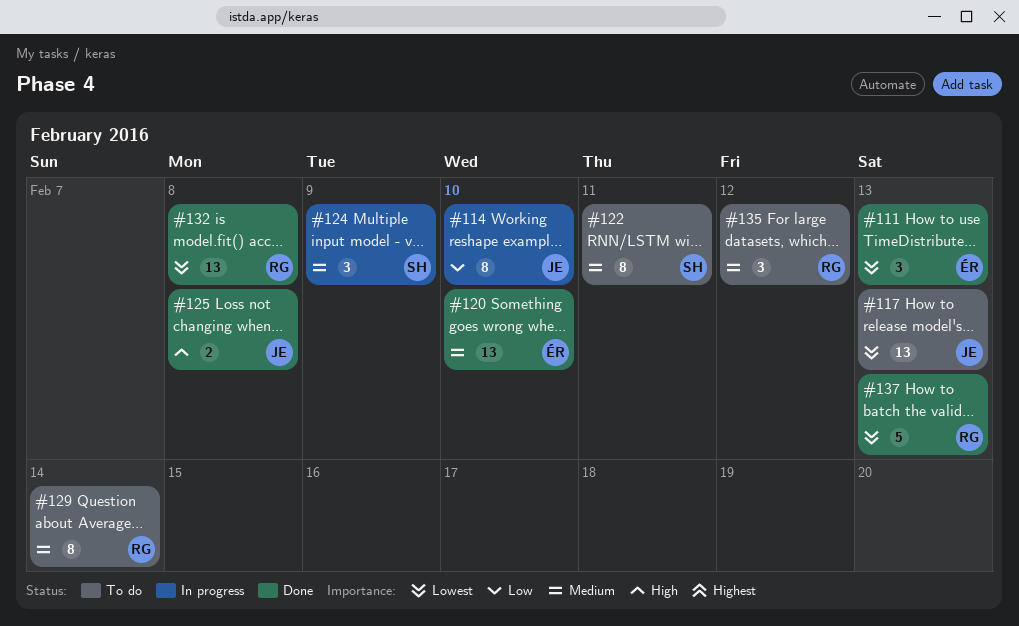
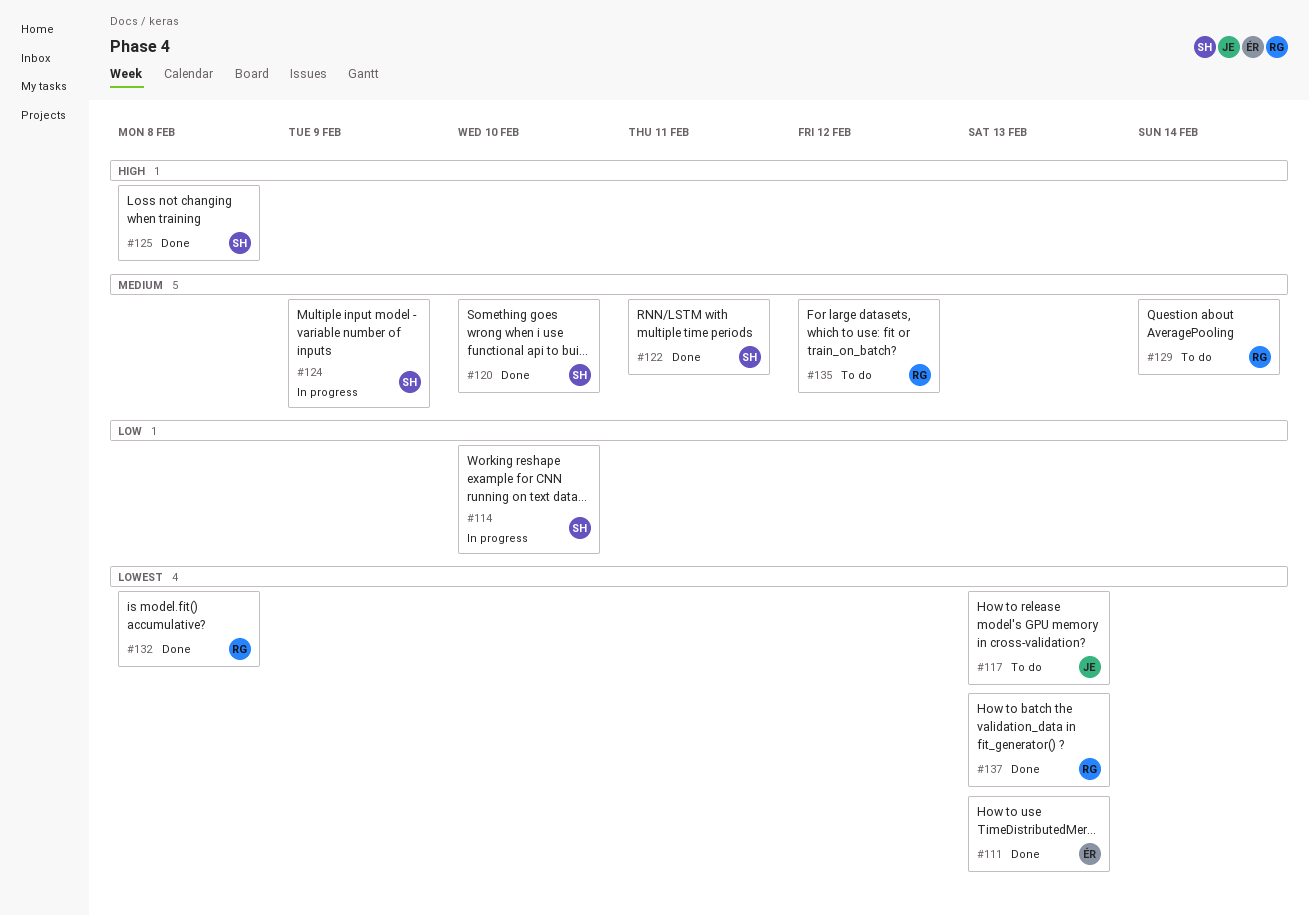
#114, owner: JE -> SH
#120, owner: ÉR -> SH
#122, status: To do -> Done
#125, owner: JE -> SH

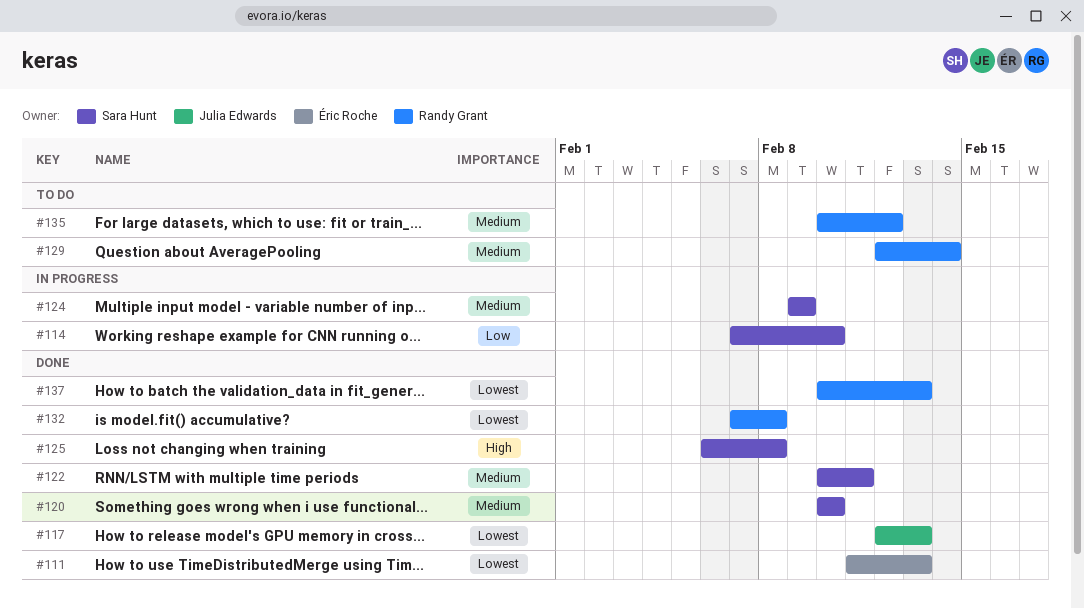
#117, status: To do -> Done

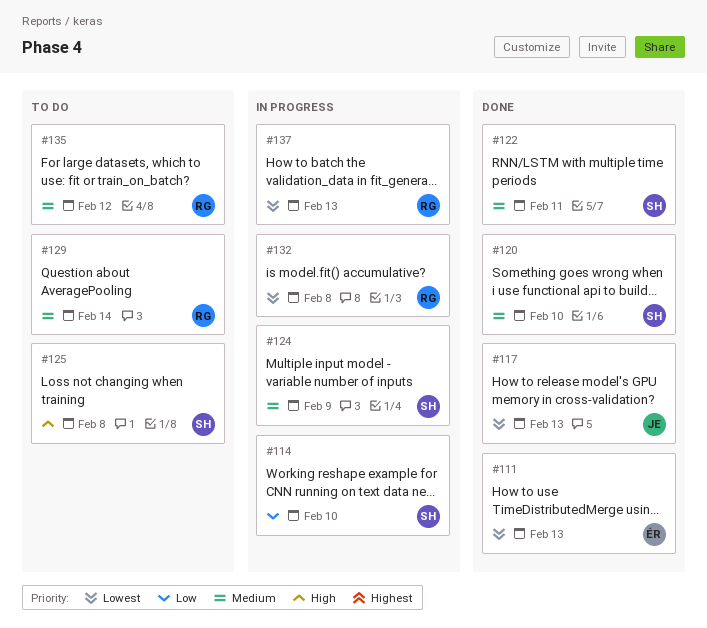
#125, status: Done -> To do
#132, status: Done -> In progress
#137, status: Done -> In progress

